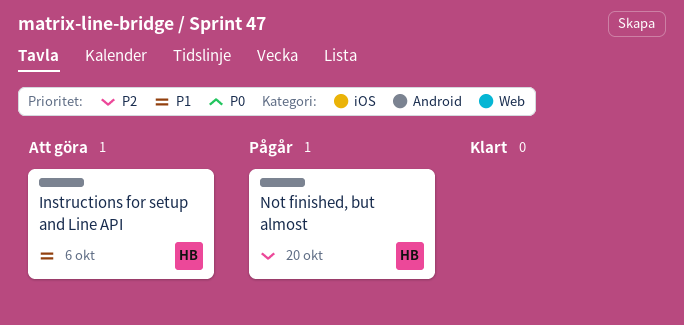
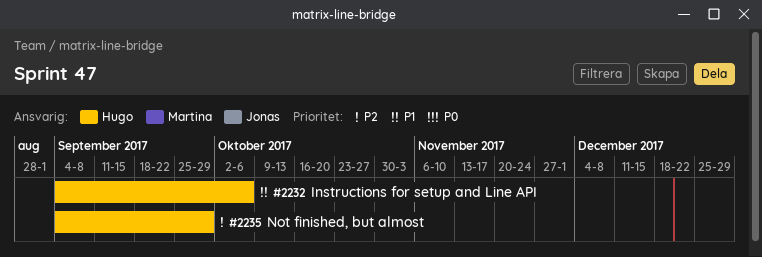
Not finished, but almost, due: Oct 20 -> Sep 29

